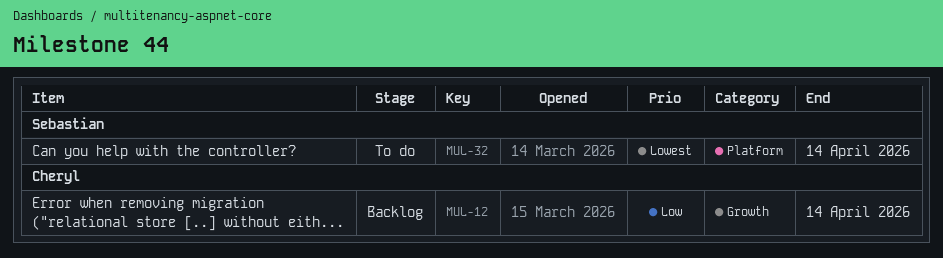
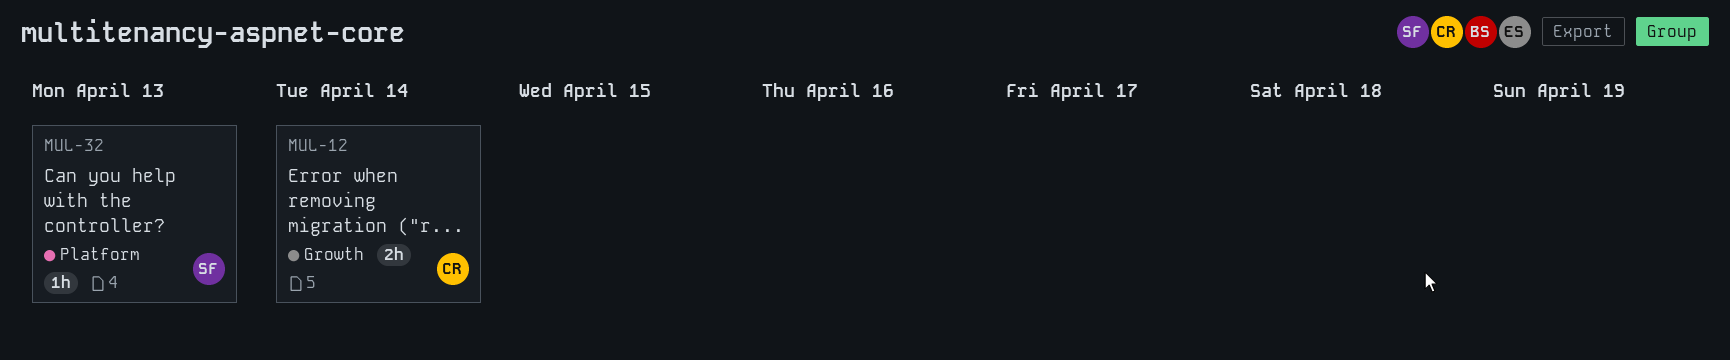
MUL-32, due: Apr 14 -> Apr 13

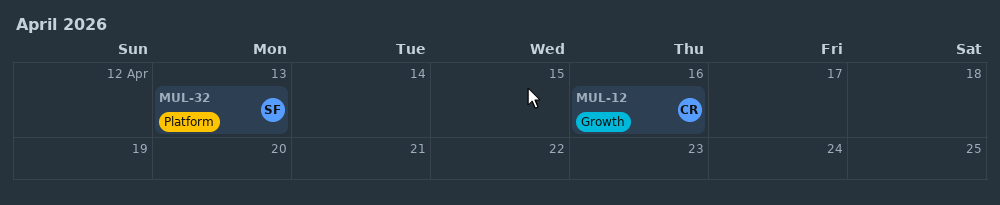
MUL-12, due: Apr 14 -> Apr 16

